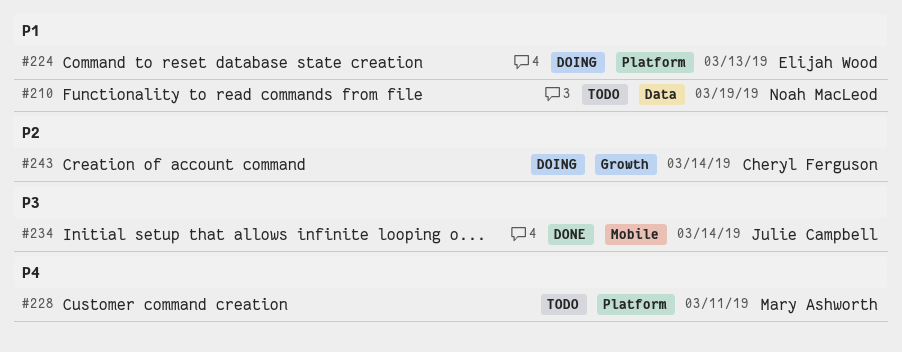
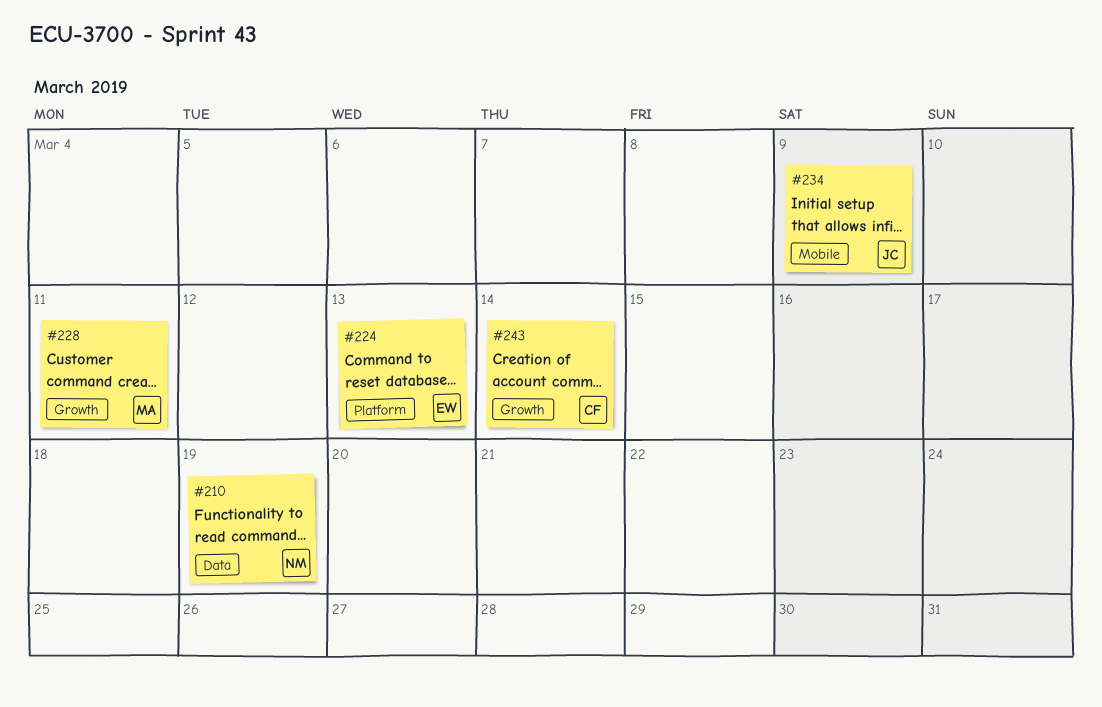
#228, label: Platform -> Growth
#234, due: Mar 14 -> Mar 9

